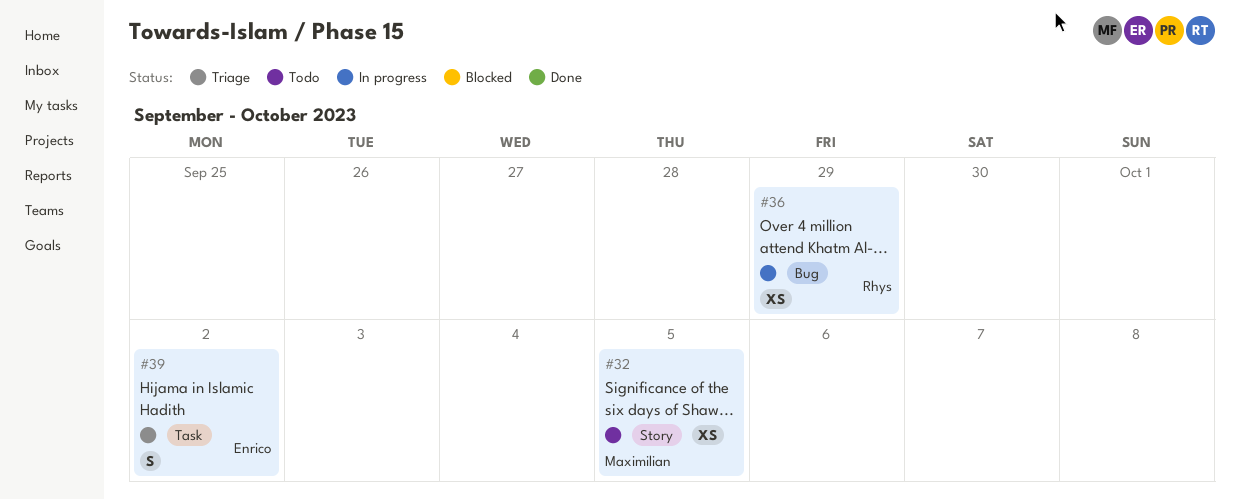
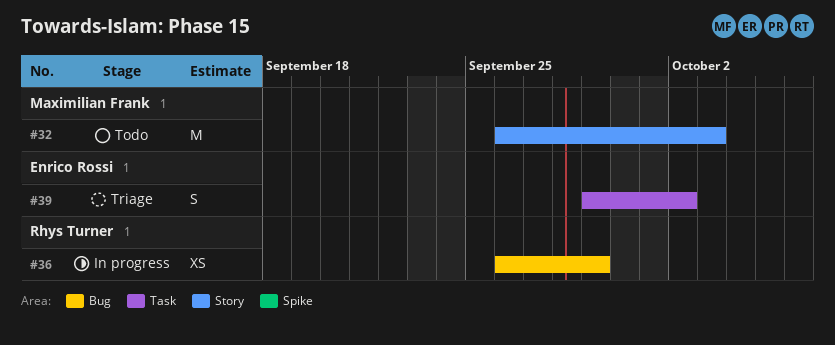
#32, estimate: XS -> M
#32, due: Oct 5 -> Oct 3

